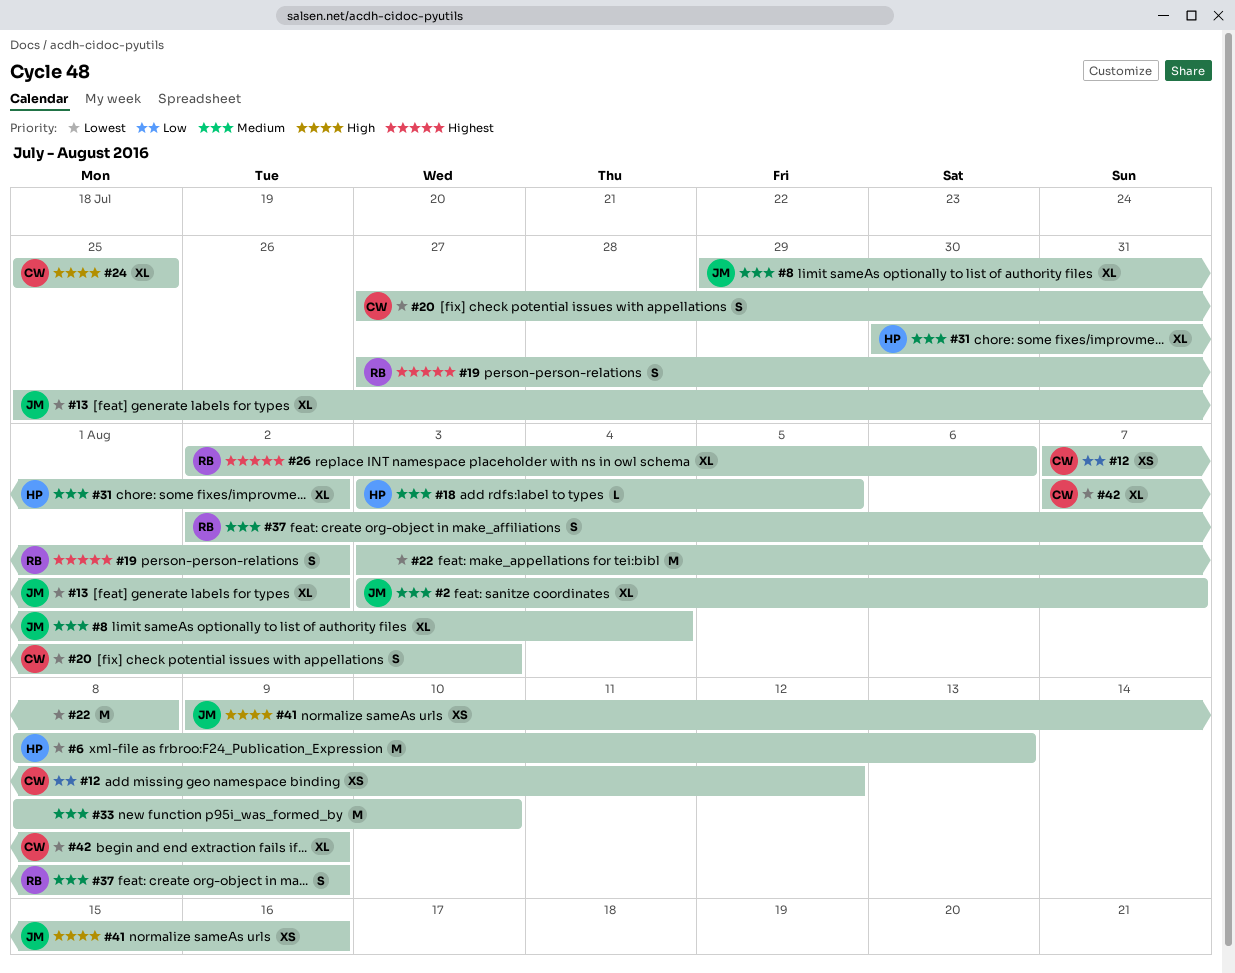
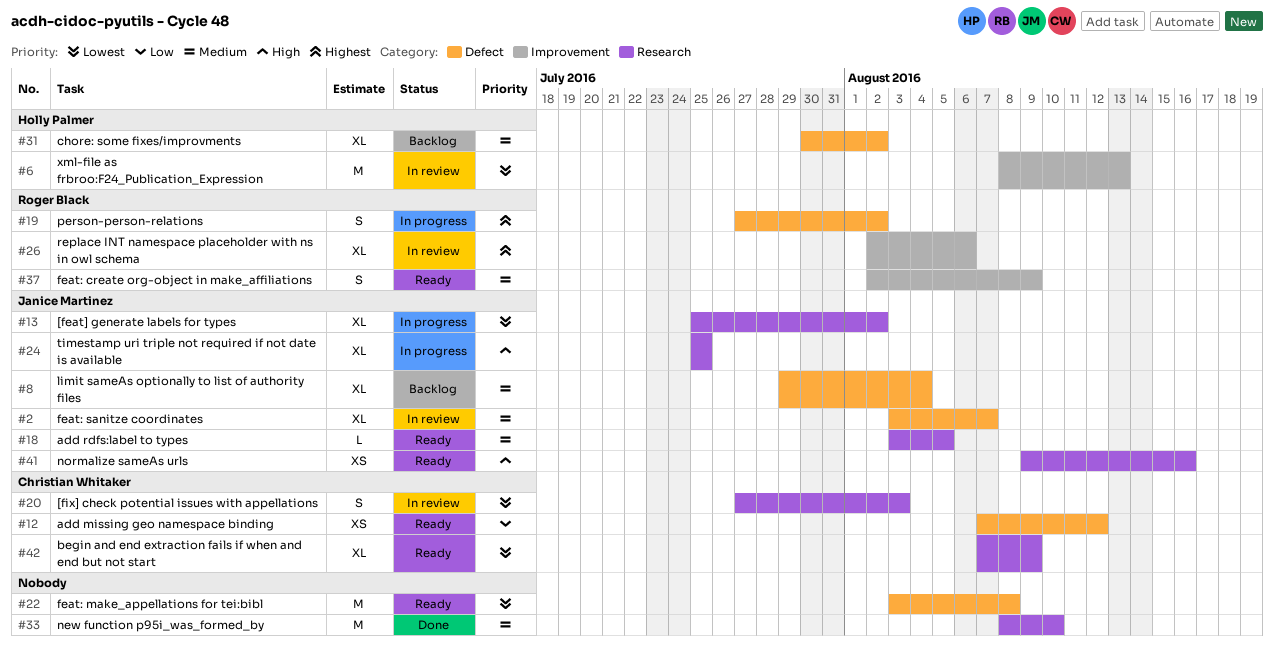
#18, owner: Holly Palmer -> Janice Martinez
#24, owner: Christian Whitaker -> Janice Martinez

